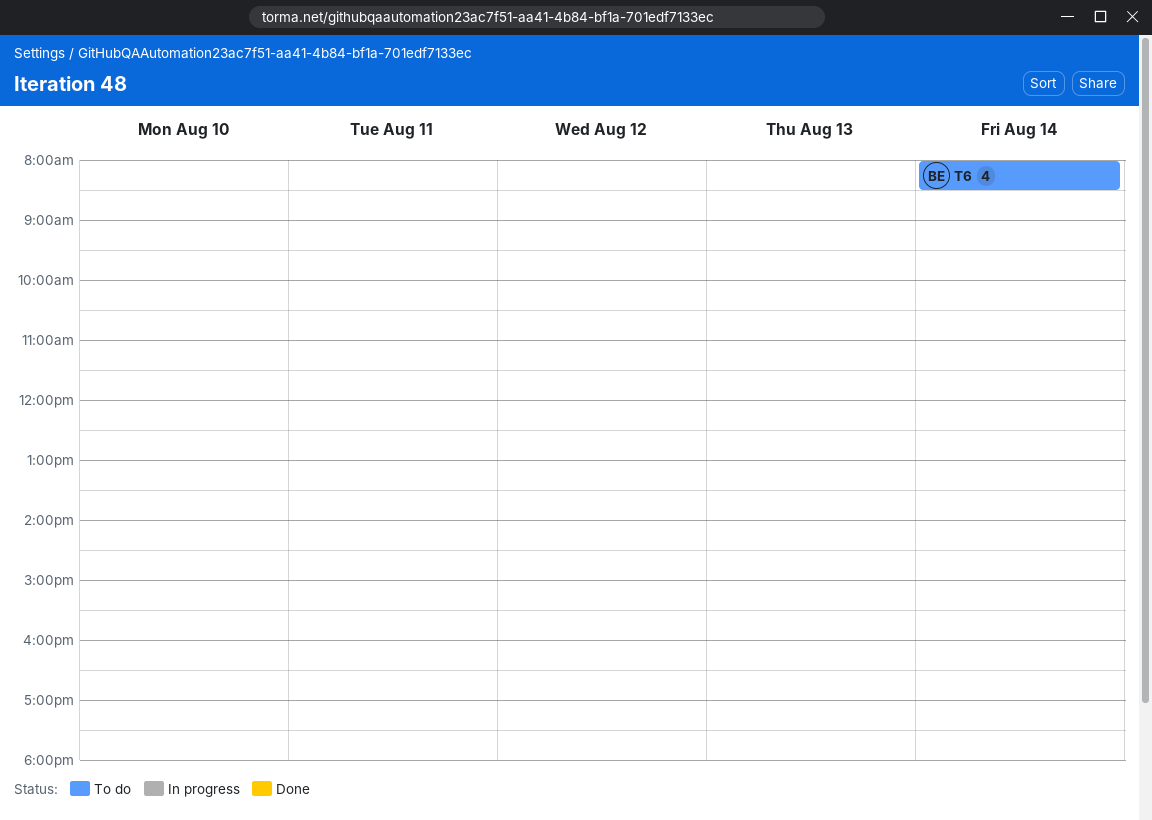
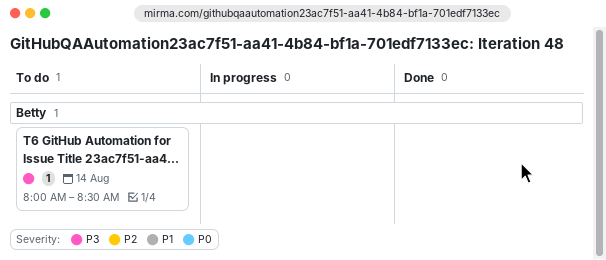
T6, estimate: 4 -> 1

